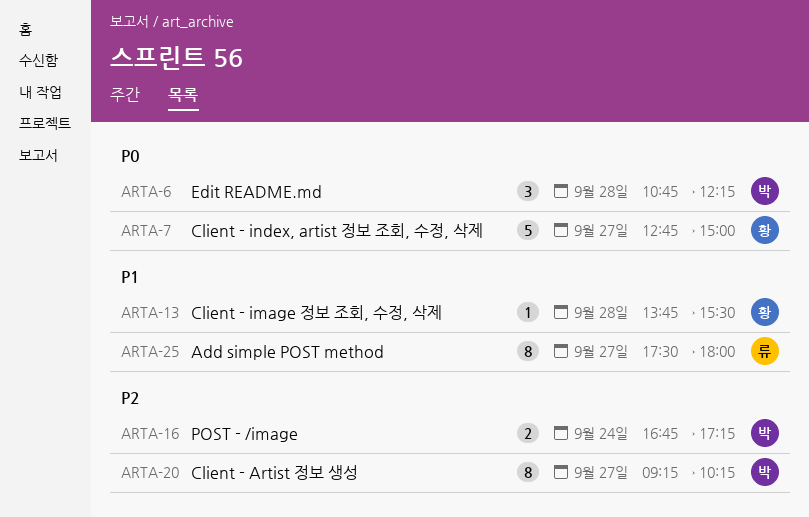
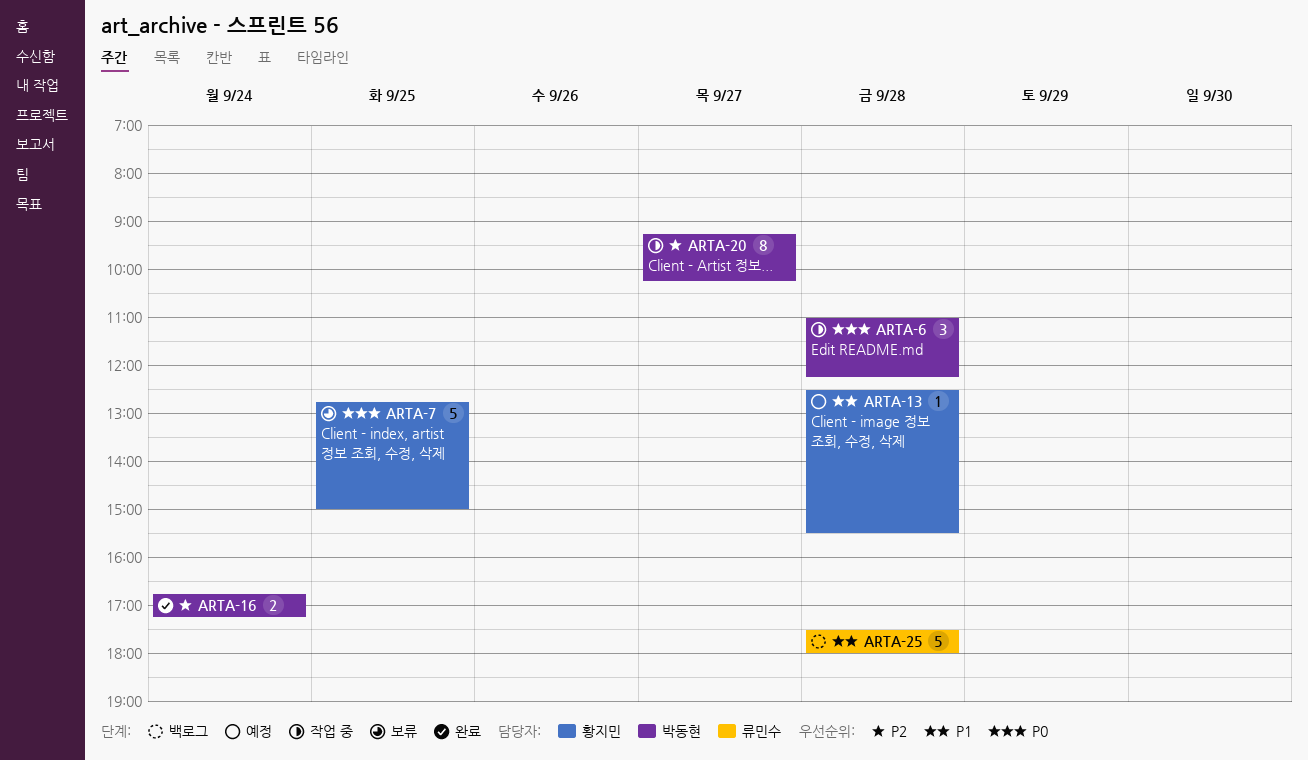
ARTA-6, begins: 10:45 -> 11:00
ARTA-7, day: Sep 27 -> Sep 25
ARTA-13, begins: 13:45 -> 12:30
ARTA-25, estimate: 8 -> 5
ARTA-25, day: Sep 27 -> Sep 28

